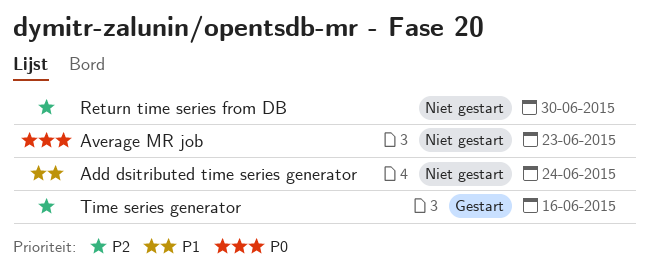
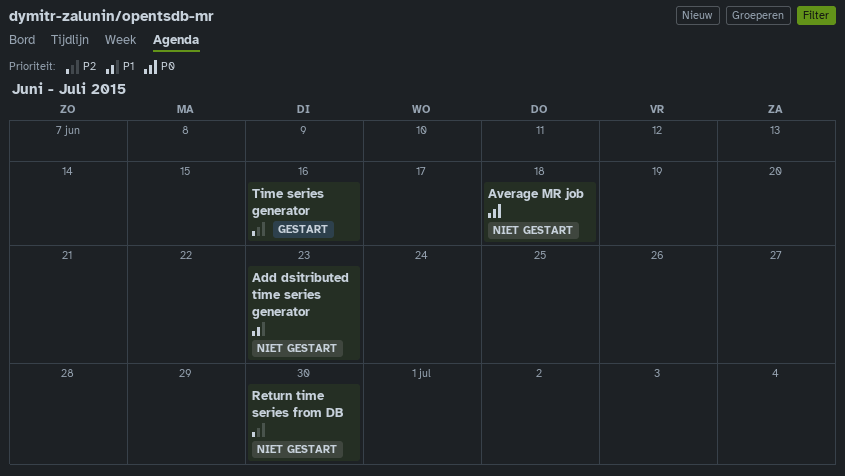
Add dsitributed time series generator, due: Jun 24 -> Jun 23
Average MR job, due: Jun 23 -> Jun 18

